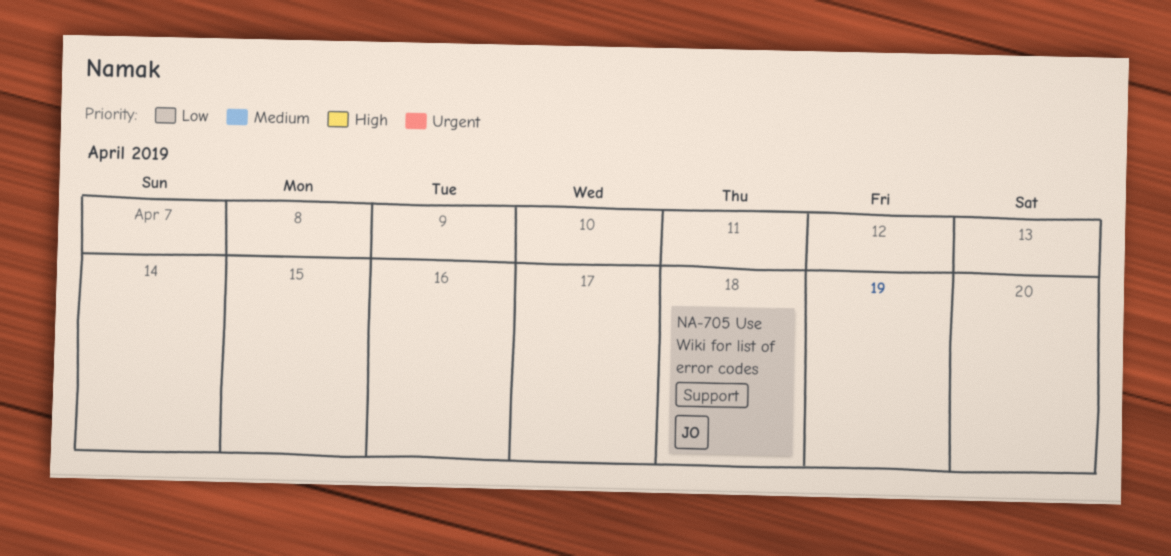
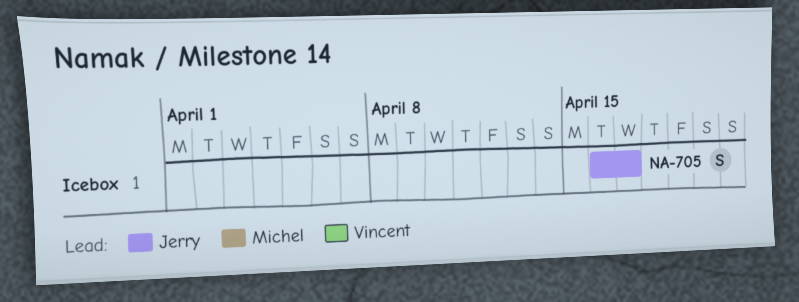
NA-705, due: Apr 18 -> Apr 17

